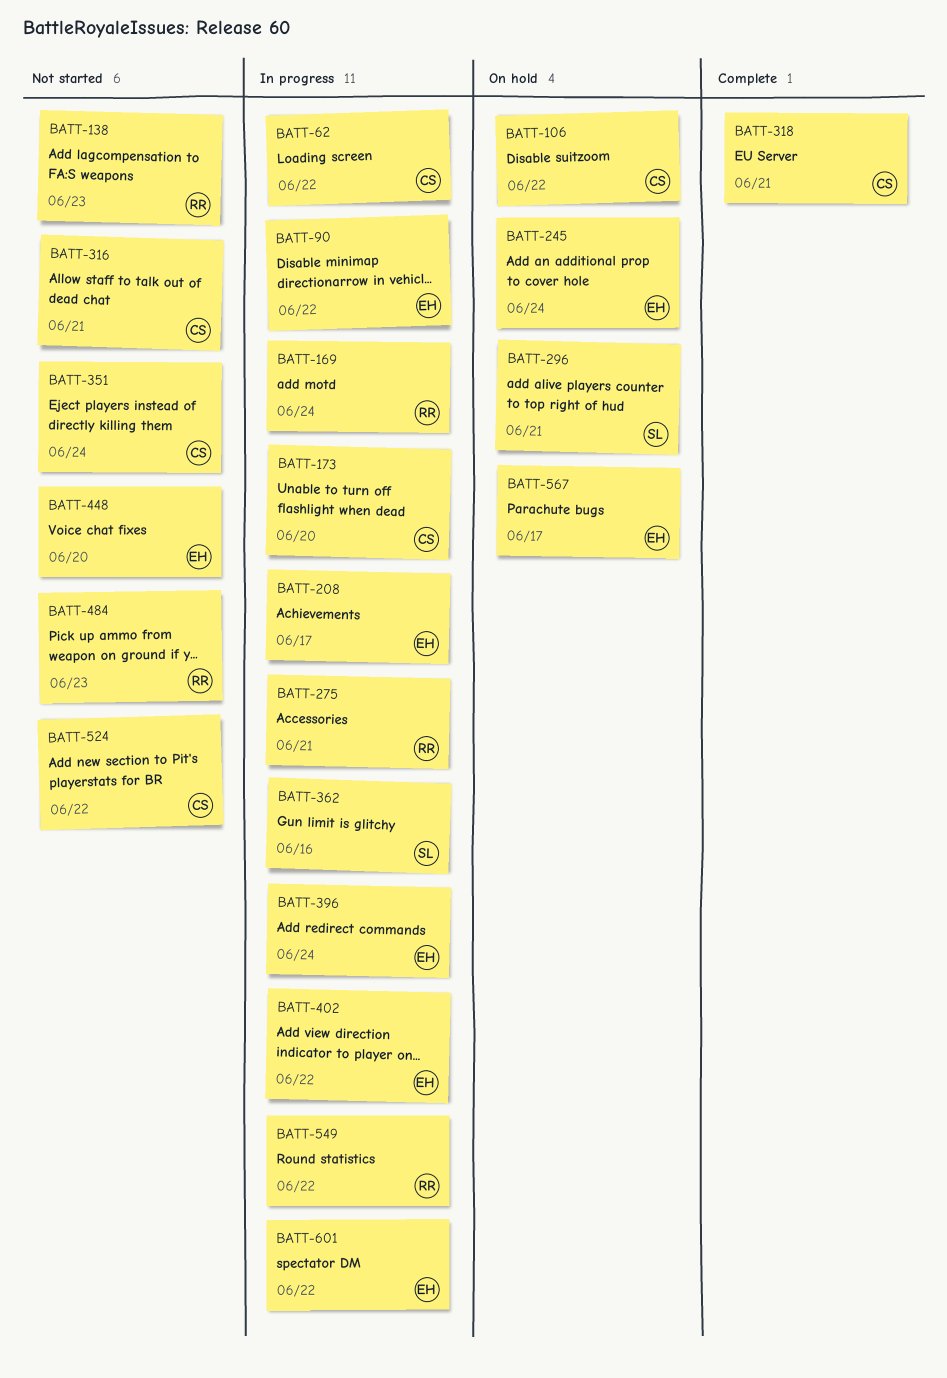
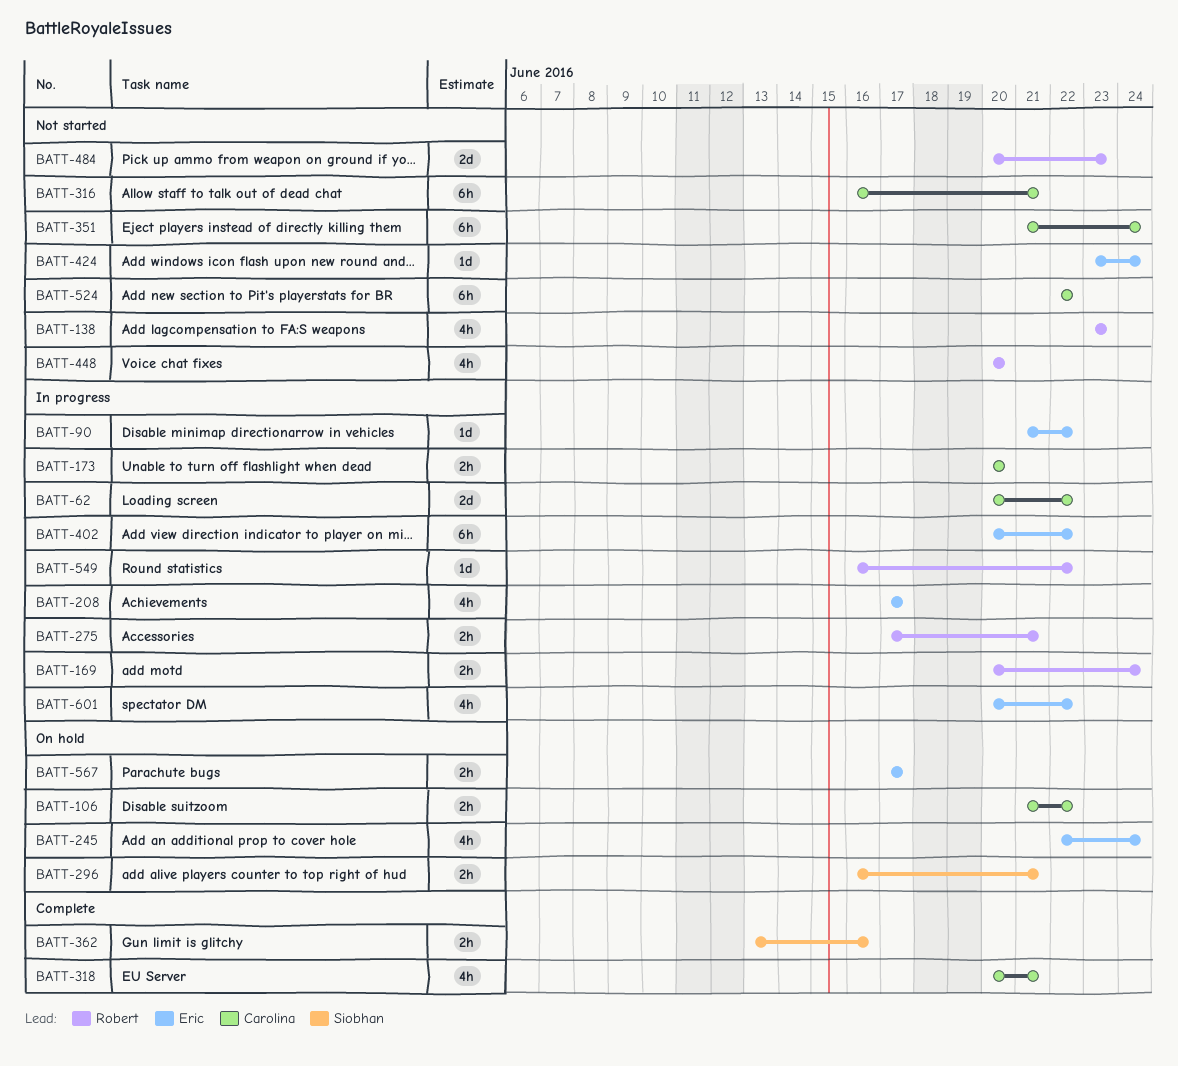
BATT-362, status: In progress -> Complete
BATT-396: present -> none
BATT-424: none -> present
BATT-448, owner: Eric -> Robert

